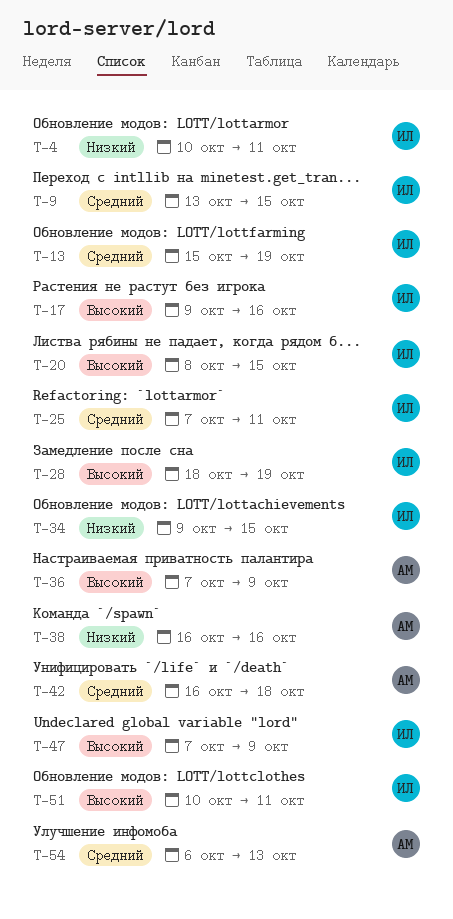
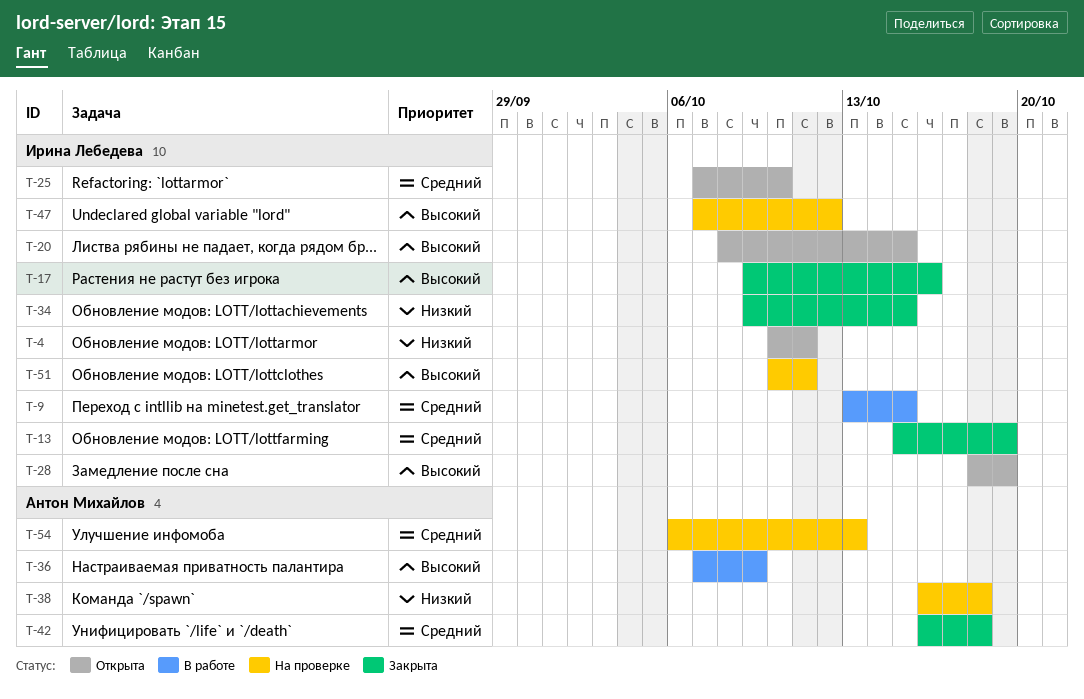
T-25, due: Oct 11 -> Oct 10
T-38, due: Oct 16 -> Oct 18
T-47, due: Oct 9 -> Oct 12

